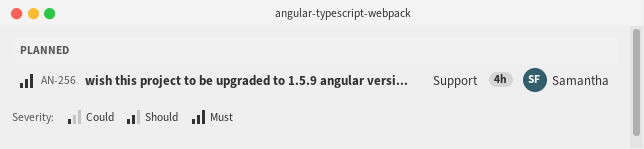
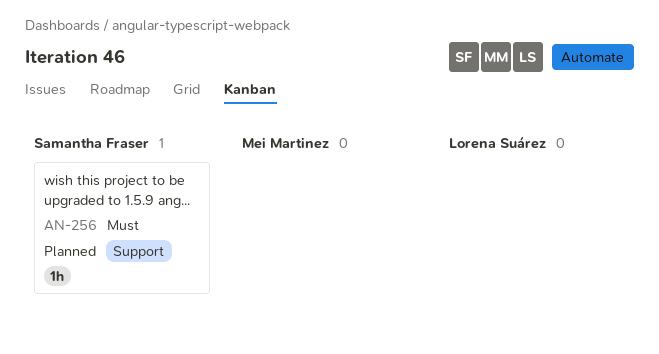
AN-256, estimate: 4h -> 1h

